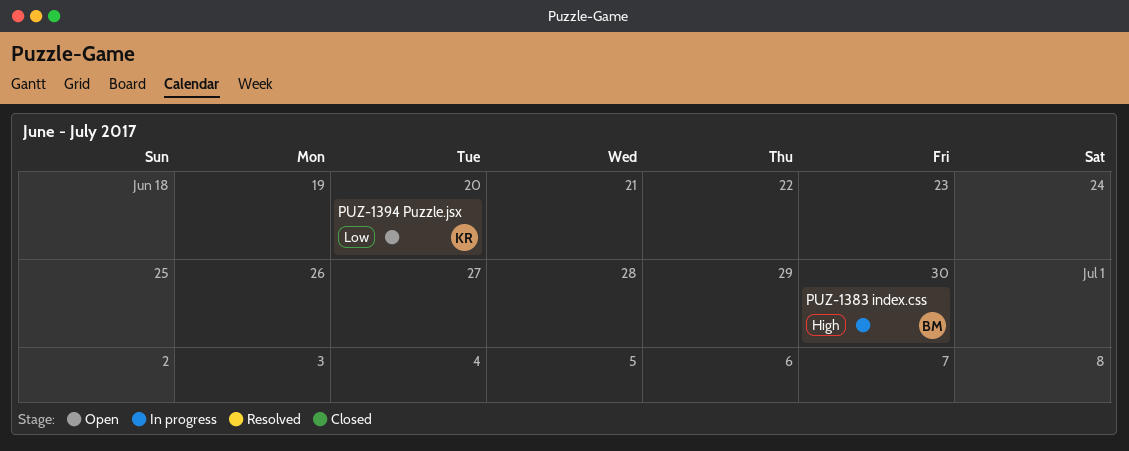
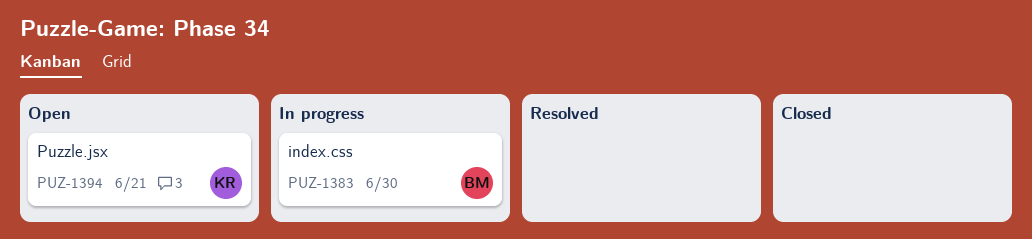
PUZ-1394, due: Jun 20 -> Jun 21

